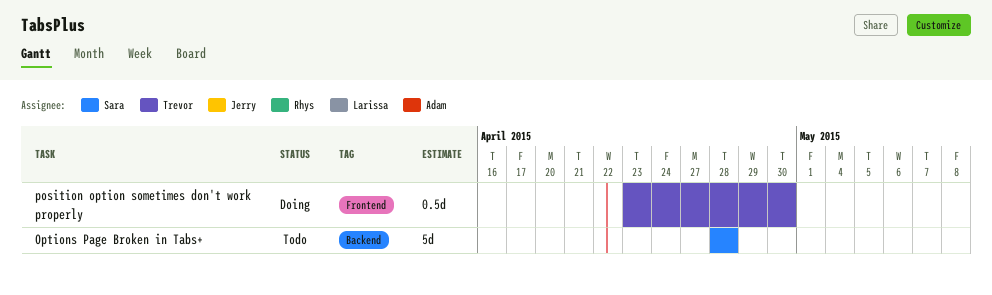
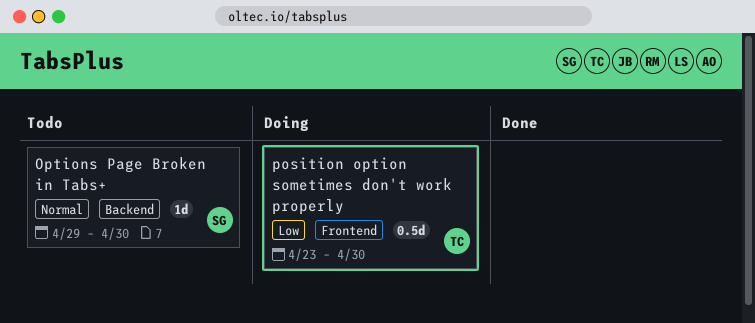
Options Page Broken in Tabs+, estimate: 5d -> 1d
Options Page Broken in Tabs+, start: Apr 28 -> Apr 29
Options Page Broken in Tabs+, due: Apr 28 -> Apr 30

